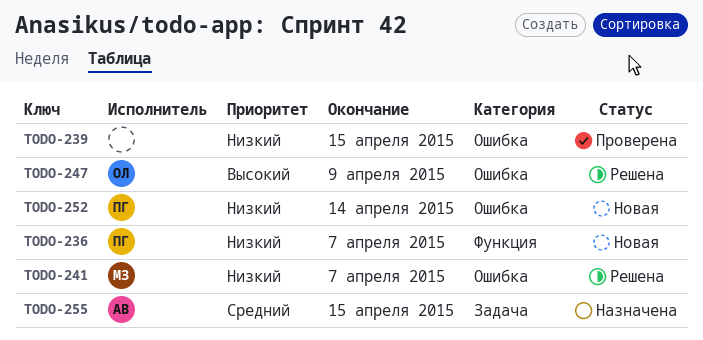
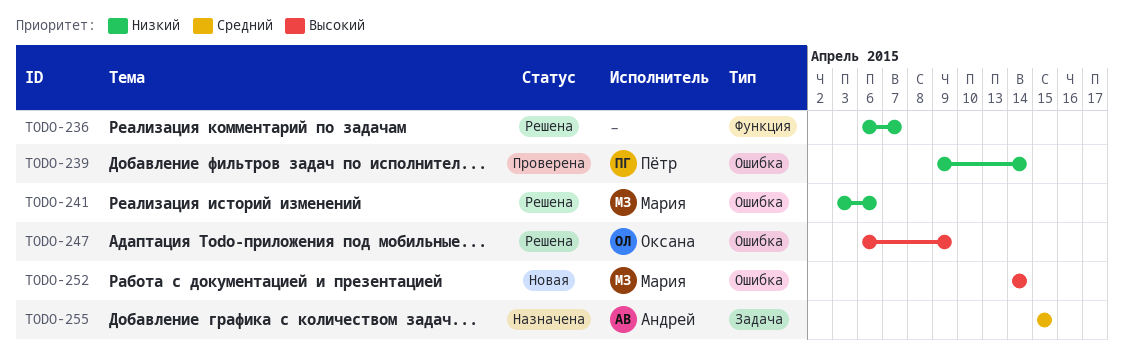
TODO-236, status: Новая -> Решена
TODO-236, owner: Пётр -> none
TODO-239, owner: none -> Пётр
TODO-239, due: Apr 15 -> Apr 14
TODO-241, due: Apr 7 -> Apr 6
TODO-252, owner: Пётр -> Мария
TODO-252, priority: Низкий -> Высокий

